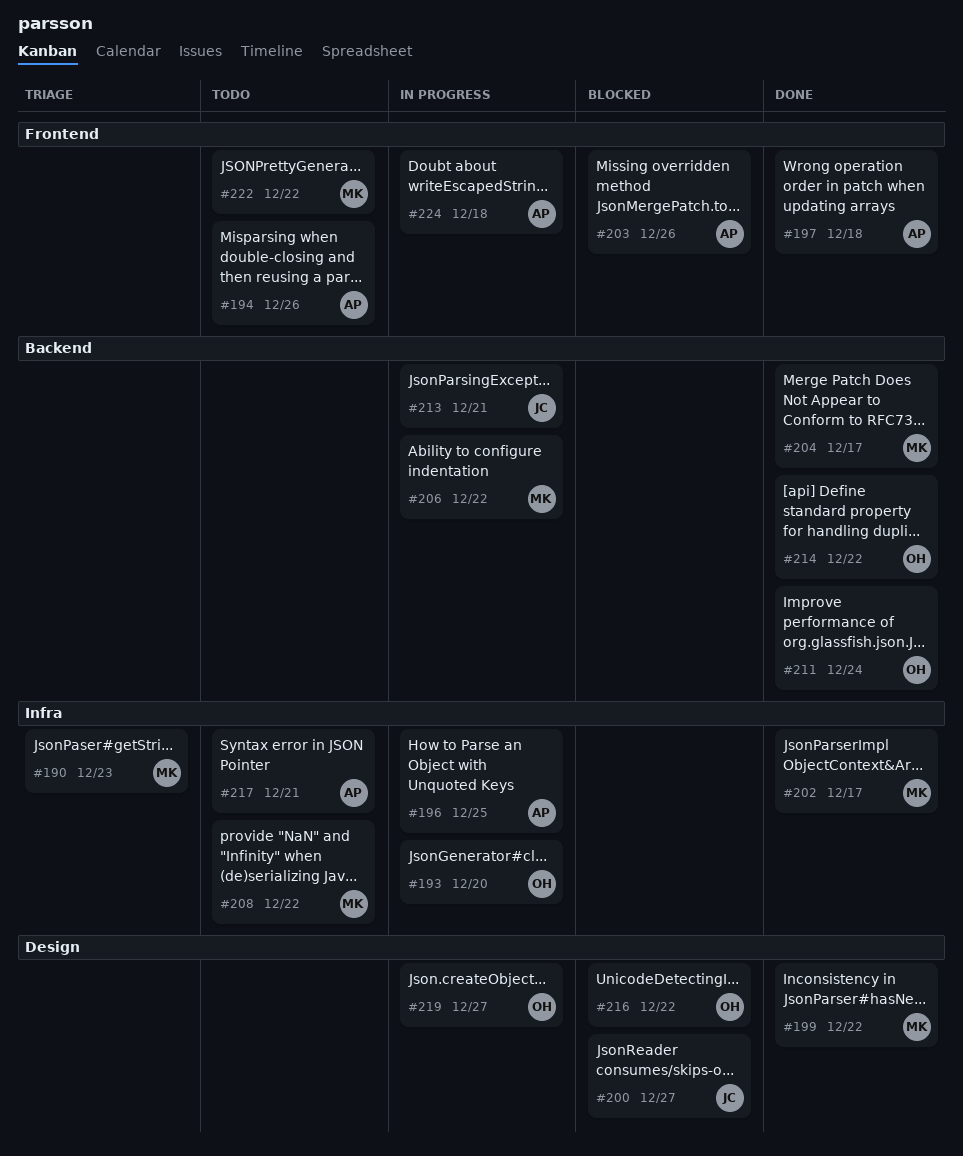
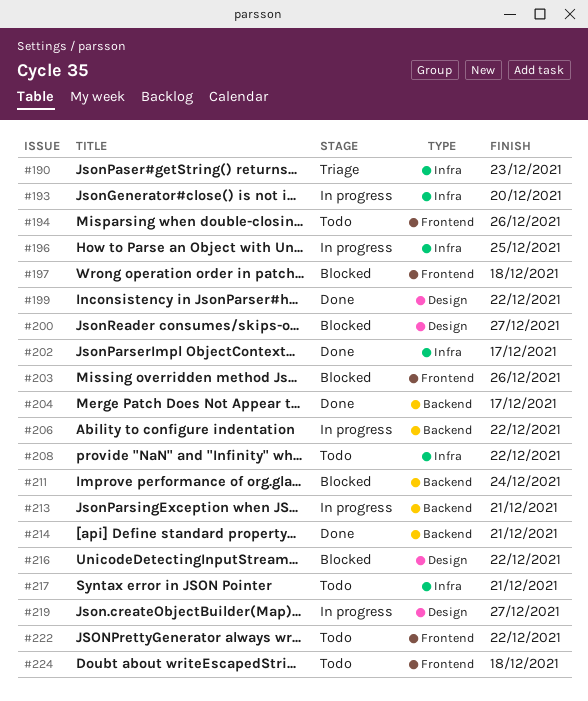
#197, status: Done -> Blocked
#211, status: Done -> Blocked
#214, due: Dec 22 -> Dec 21
#224, status: In progress -> Todo

